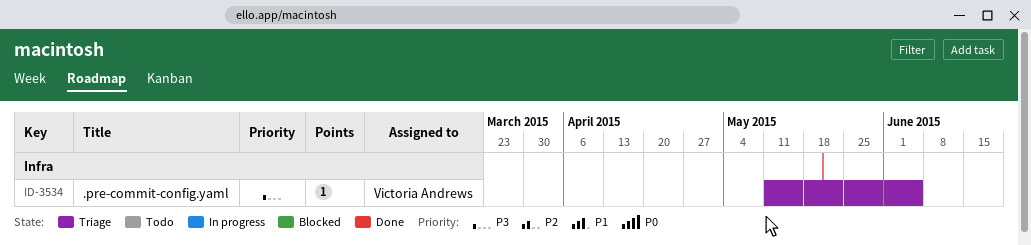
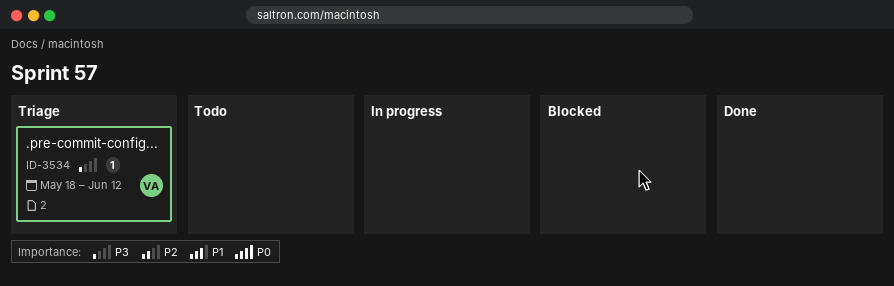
ID-3534, start: May 11 -> May 18
ID-3534, due: Jun 5 -> Jun 12

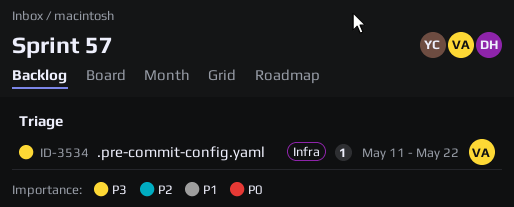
ID-3534, start: May 18 -> May 11
ID-3534, due: Jun 12 -> May 22

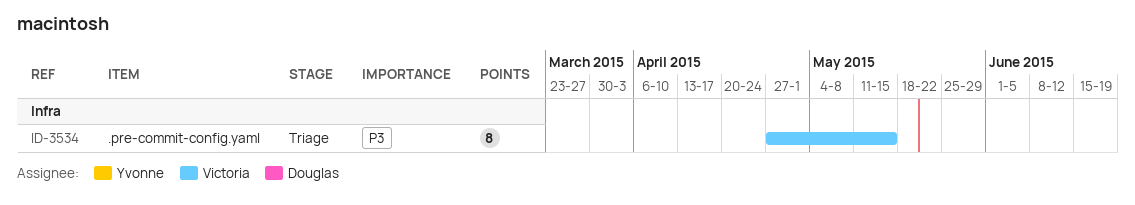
ID-3534, estimate: 1 -> 8
ID-3534, start: May 11 -> Apr 27
ID-3534, due: May 22 -> May 15

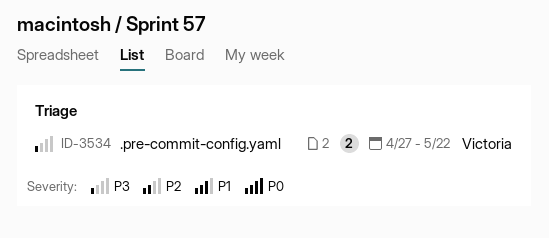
ID-3534, estimate: 8 -> 2
ID-3534, due: May 15 -> May 22

